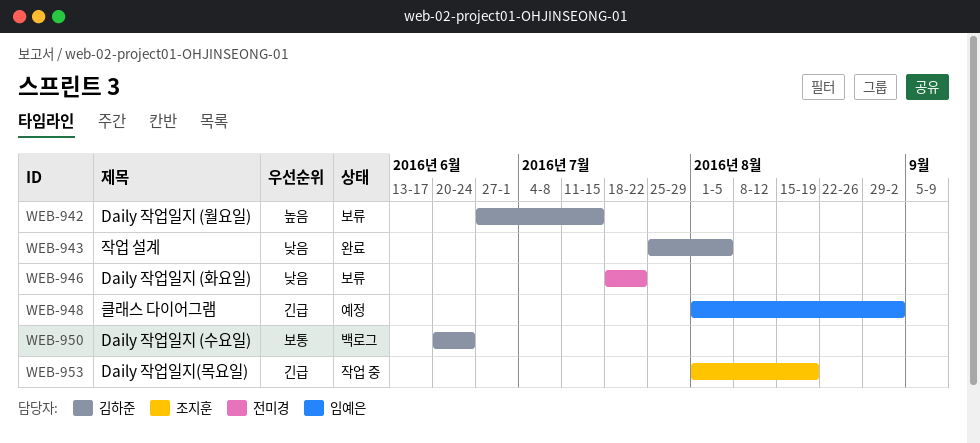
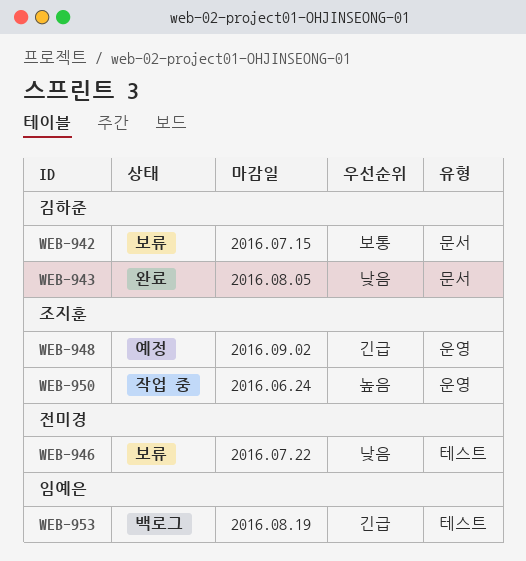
WEB-942, priority: 높음 -> 보통
WEB-948, owner: 임예은 -> 조지훈
WEB-950, status: 백로그 -> 작업 중
WEB-950, owner: 김하준 -> 조지훈
WEB-950, priority: 보통 -> 높음
WEB-953, status: 작업 중 -> 백로그
WEB-953, owner: 조지훈 -> 임예은

